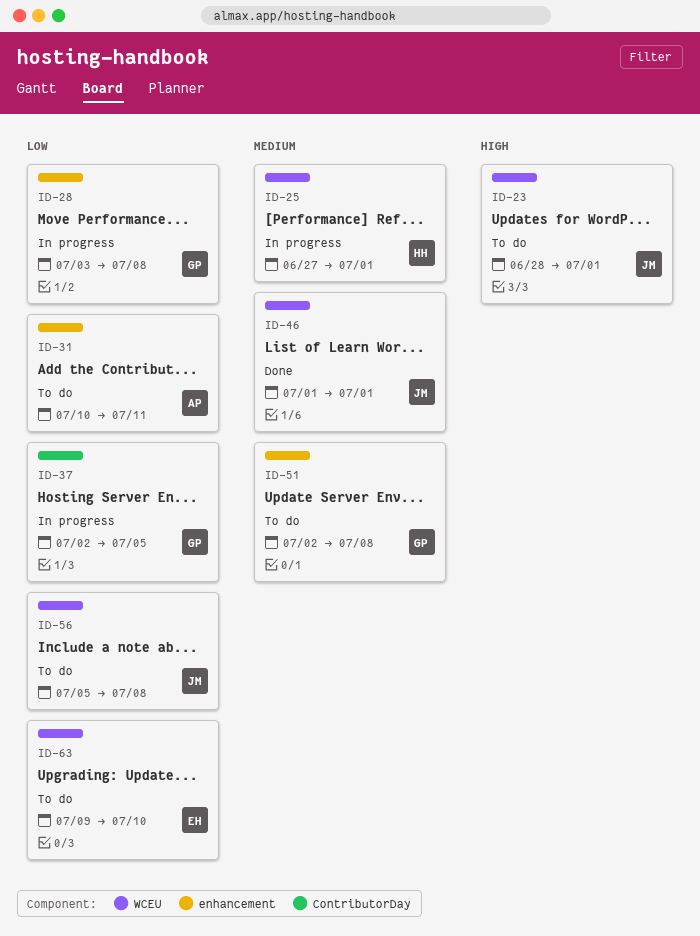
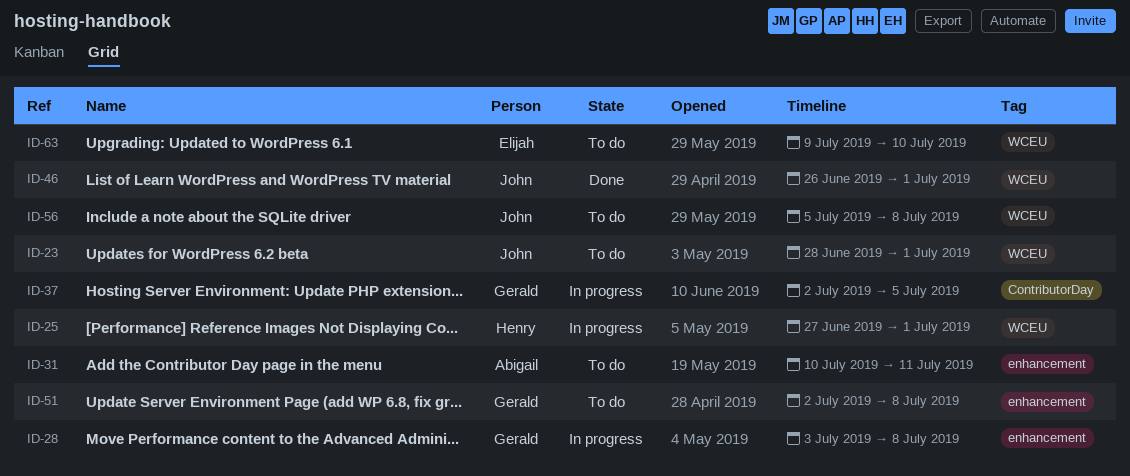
ID-46, start: Jul 1 -> Jun 26

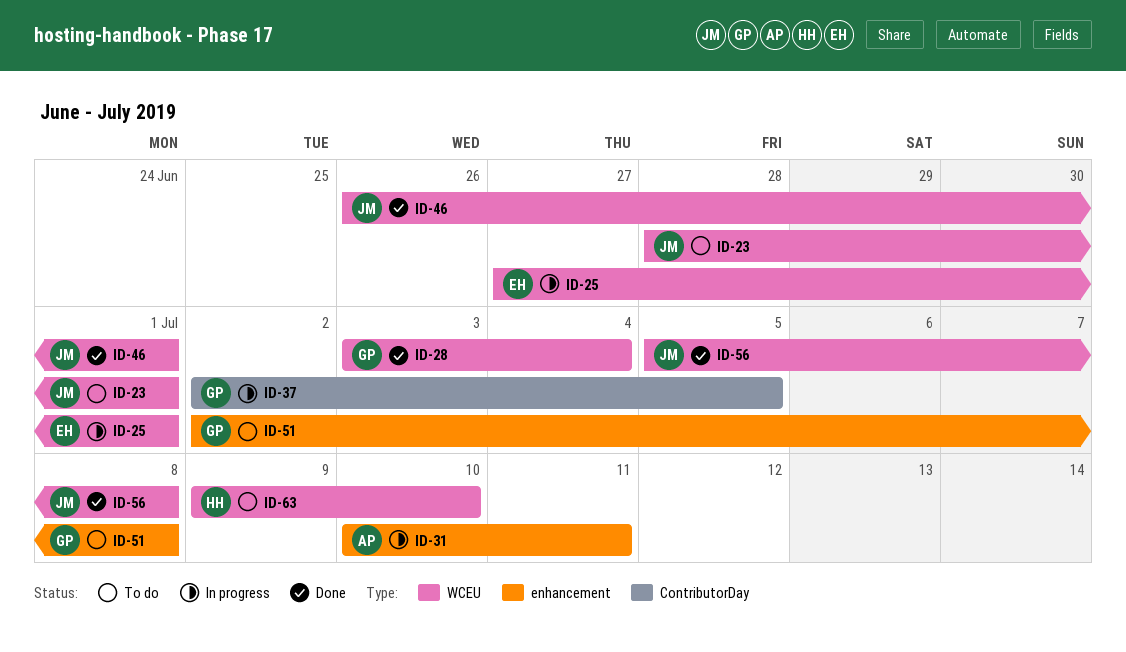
ID-25, owner: Henry -> Elijah
ID-28, status: In progress -> Done
ID-28, label: enhancement -> WCEU
ID-28, due: Jul 8 -> Jul 4
ID-31, status: To do -> In progress
ID-56, status: To do -> Done
ID-63, owner: Elijah -> Henry

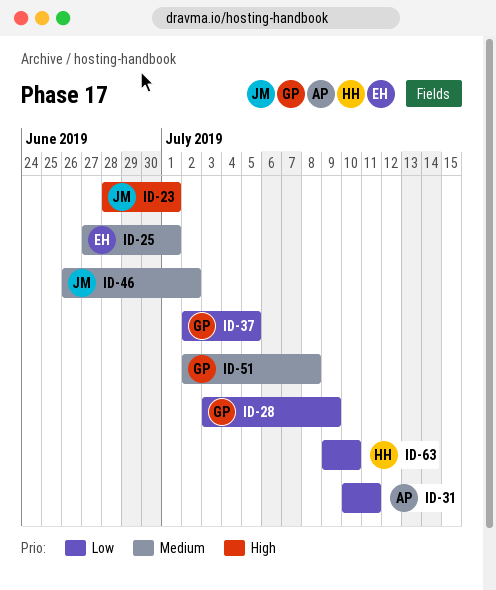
ID-28, due: Jul 4 -> Jul 9
ID-46, due: Jul 1 -> Jul 2
ID-56: present -> none

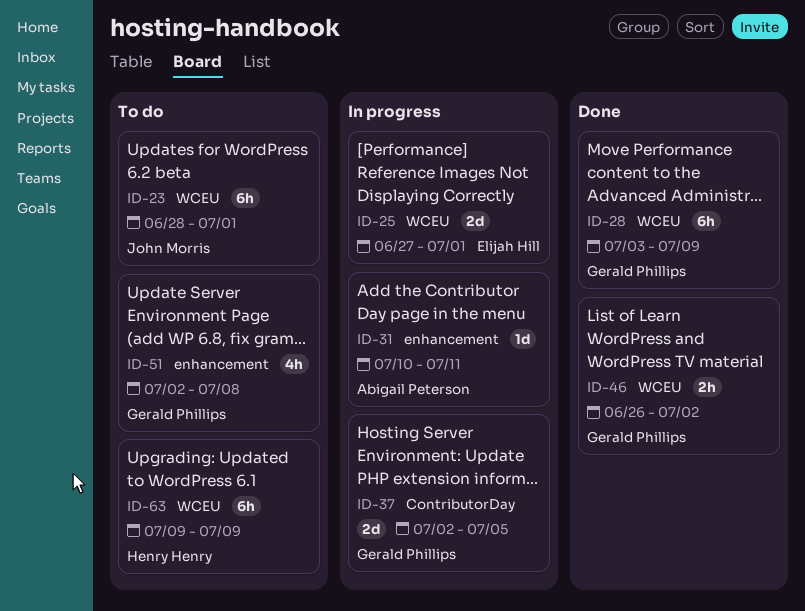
ID-46, owner: John Morris -> Gerald Phillips
ID-63, due: Jul 10 -> Jul 9

